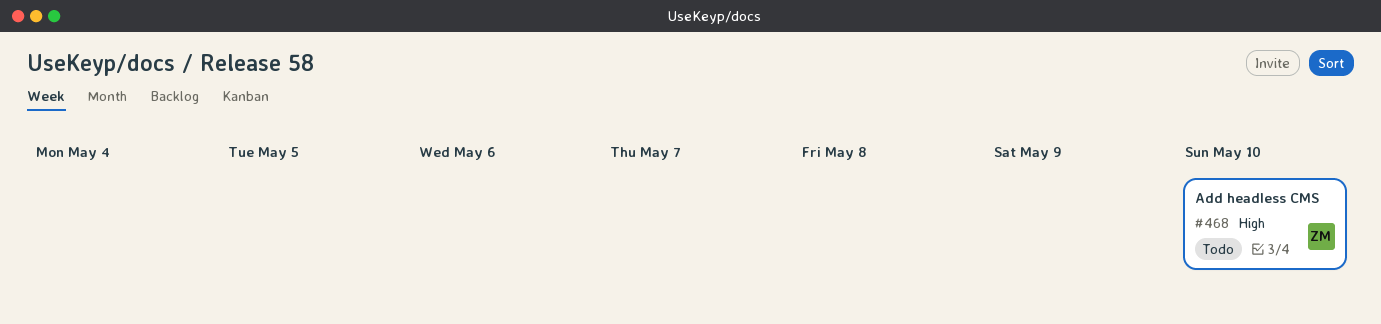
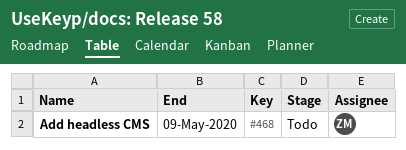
#468, due: May 10 -> May 9

